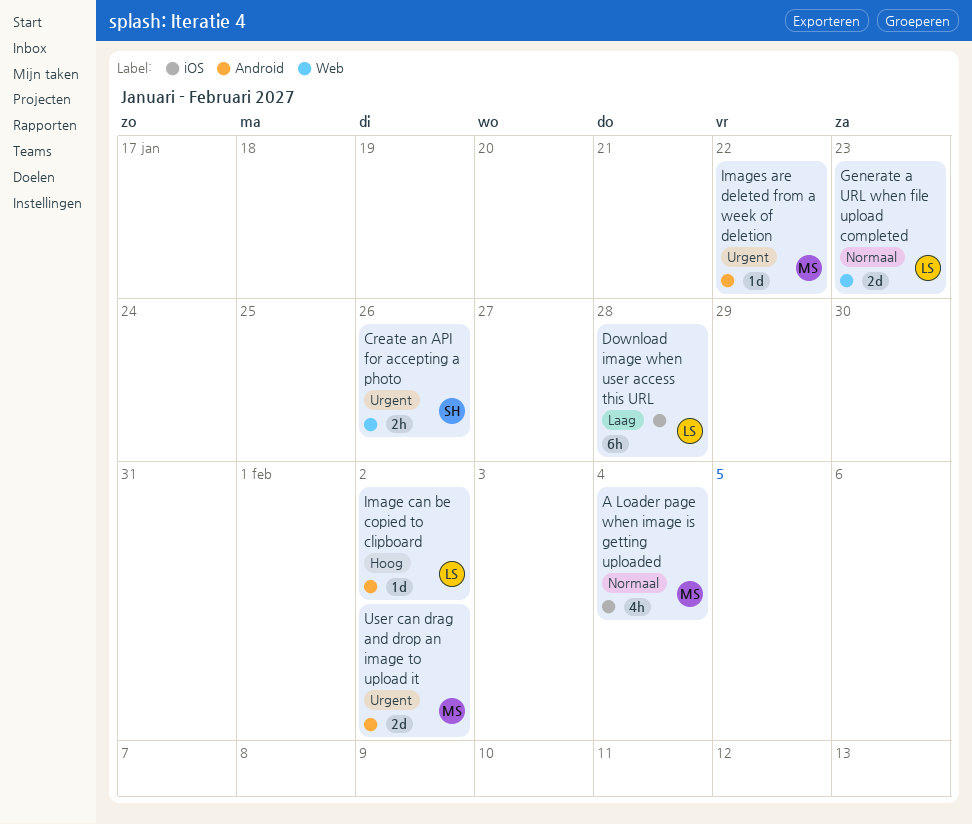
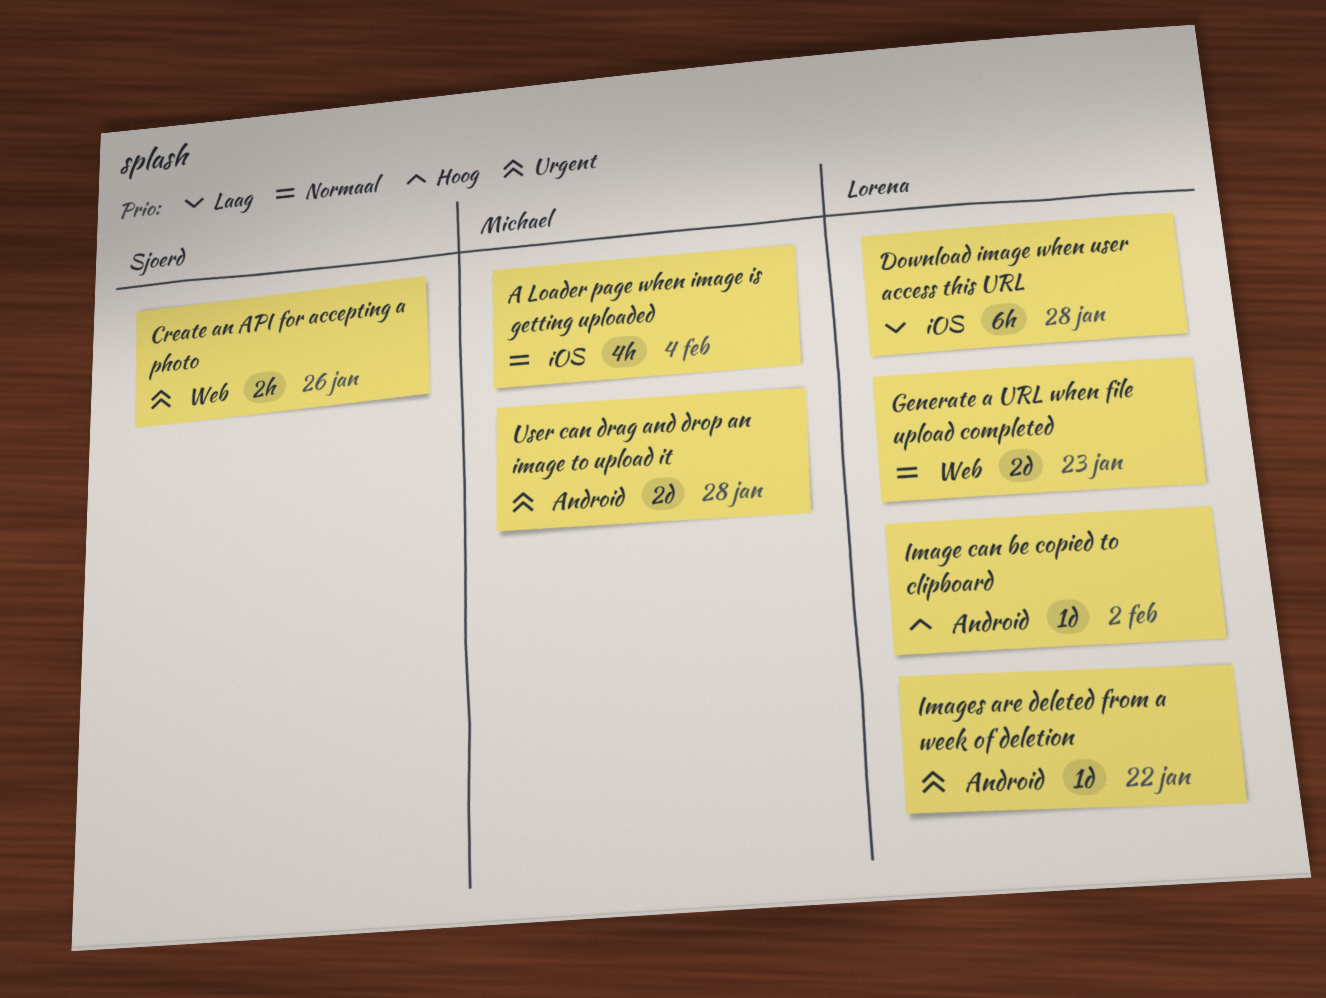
Images are deleted from a week of deletion, owner: Michael -> Lorena
User can drag and drop an image to upload it, due: Feb 2 -> Jan 28

